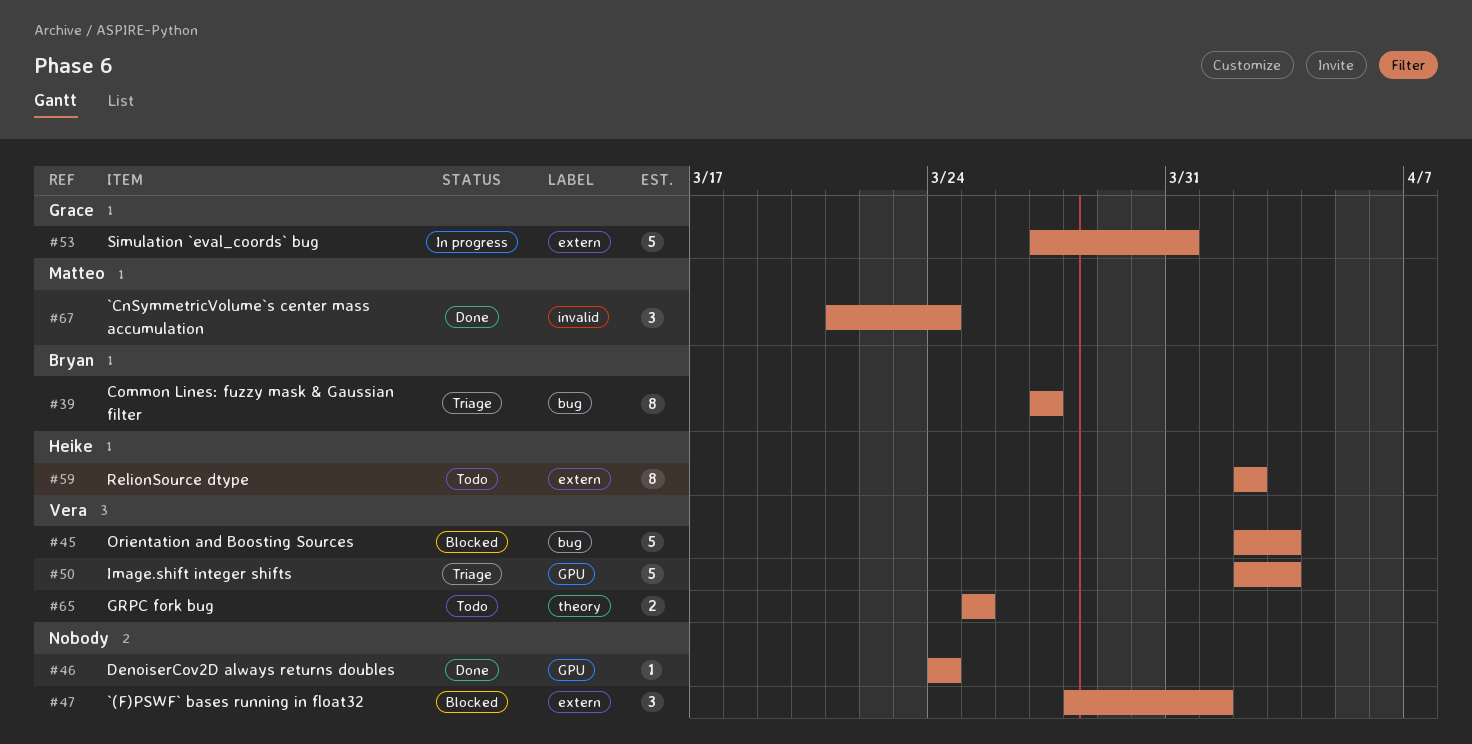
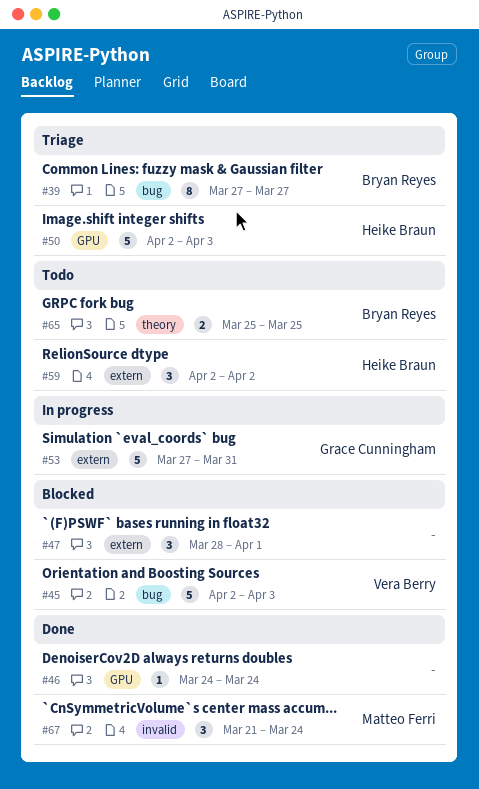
#50, owner: Vera Berry -> Heike Braun
#59, estimate: 8 -> 3
#65, owner: Vera Berry -> Bryan Reyes

